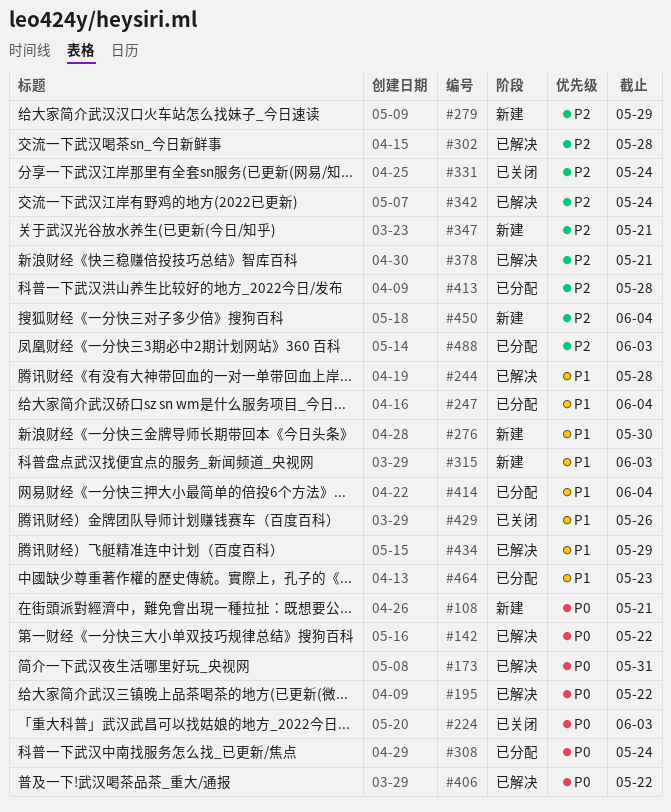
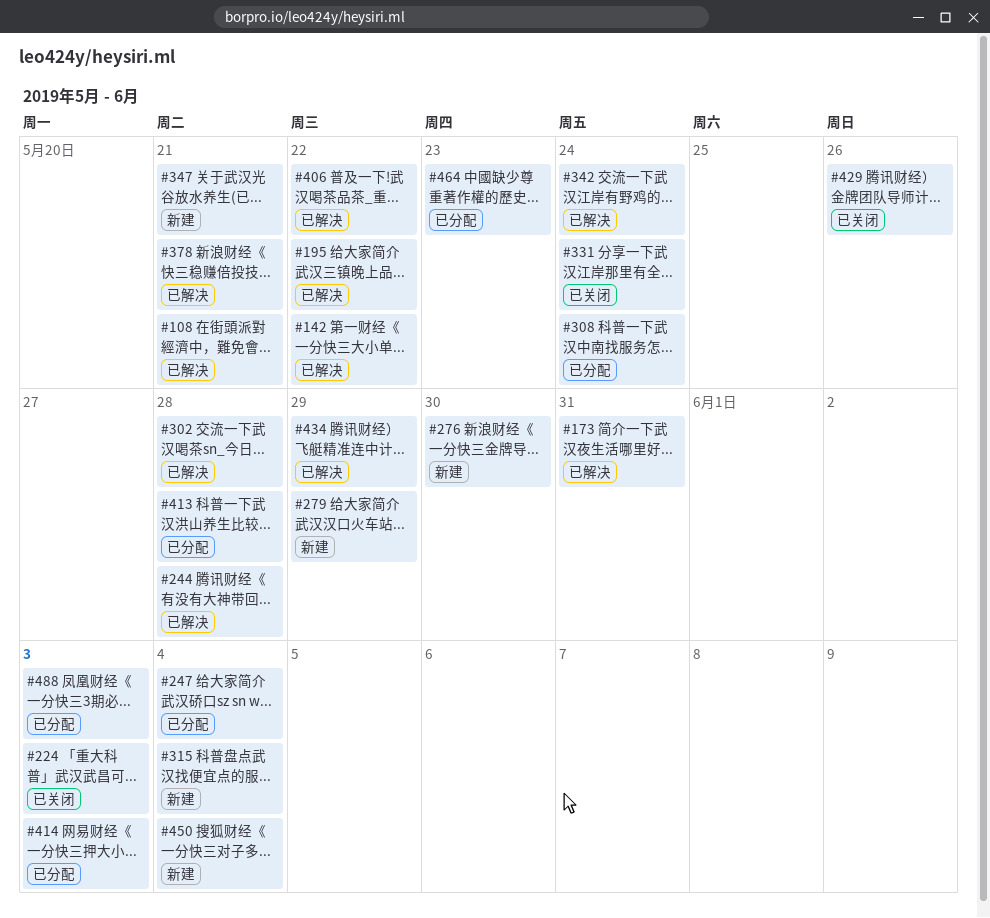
#108, status: 新建 -> 已解决
#315, due: Jun 3 -> Jun 4
#414, due: Jun 4 -> Jun 3

